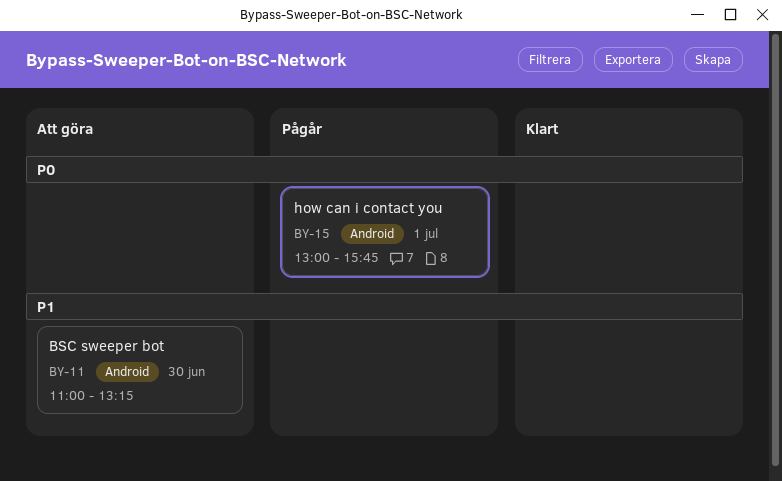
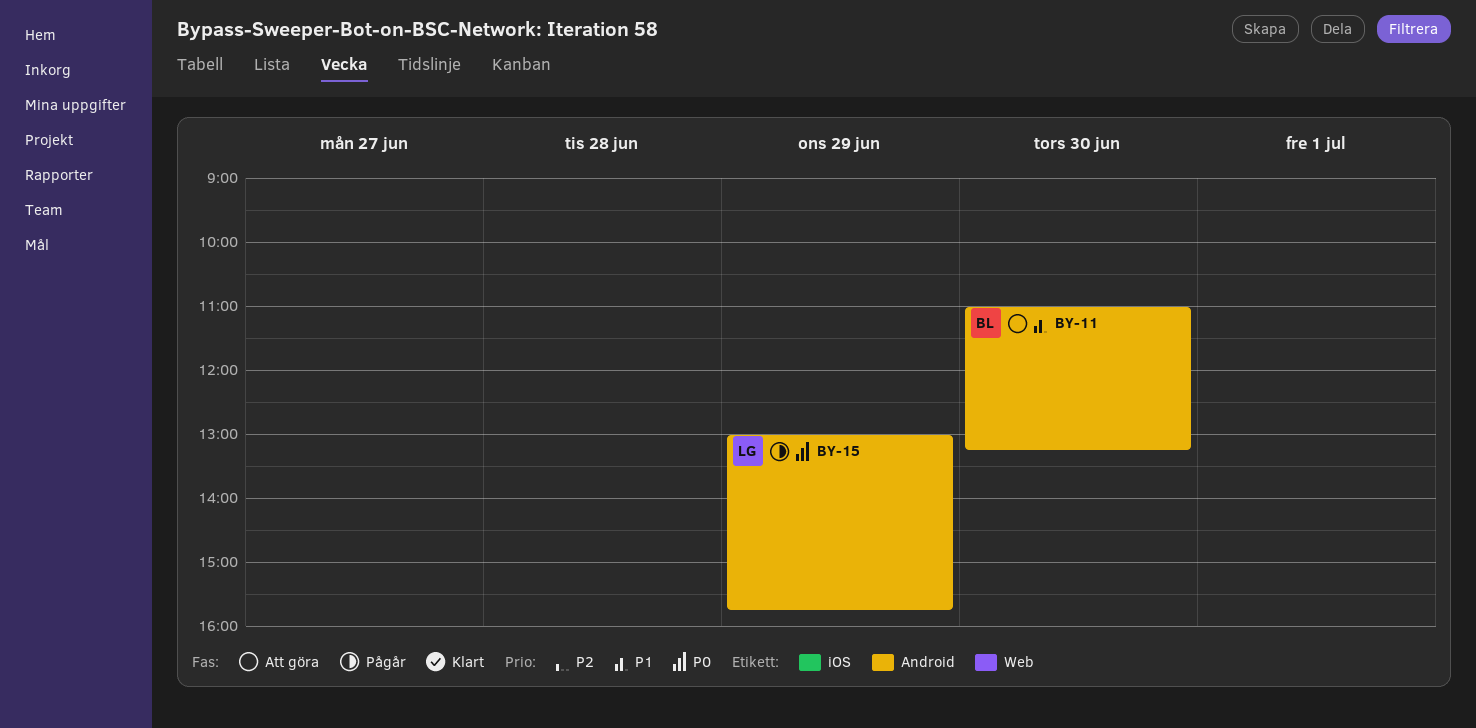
BY-15, day: Jul 1 -> Jun 29

